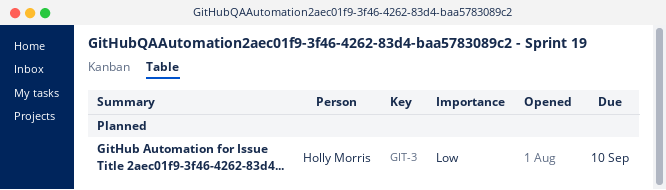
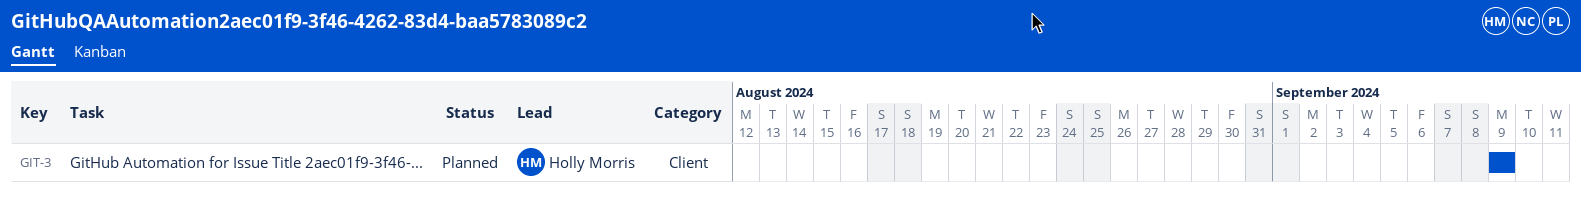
GIT-3, due: Sep 10 -> Sep 9

